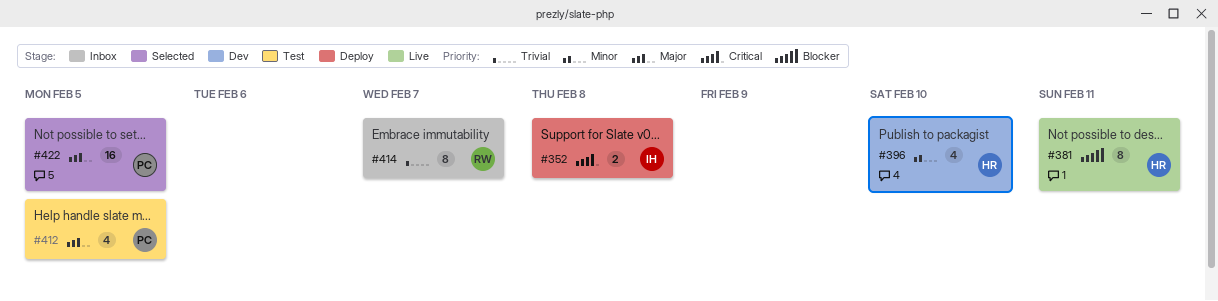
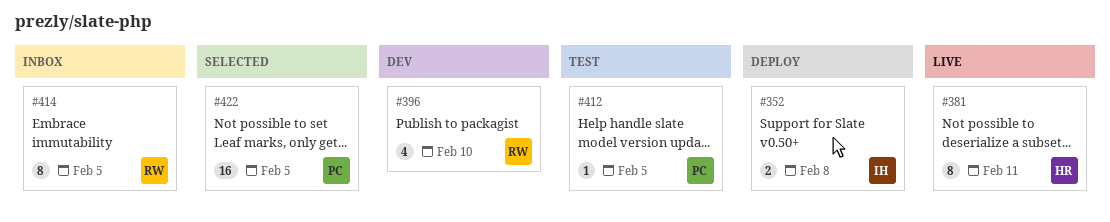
#396, owner: HR -> RW
#412, estimate: 4 -> 1
#414, due: Feb 7 -> Feb 5

